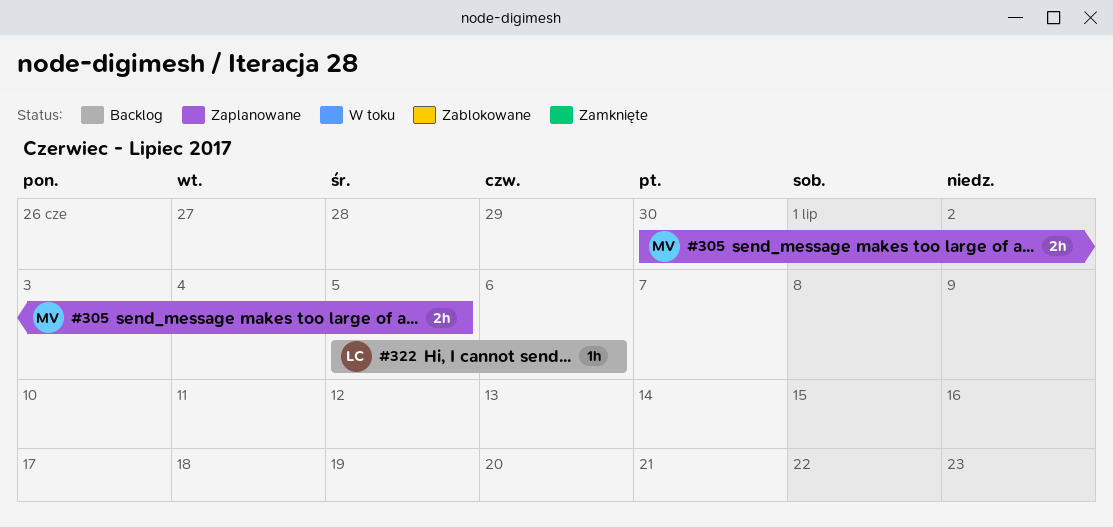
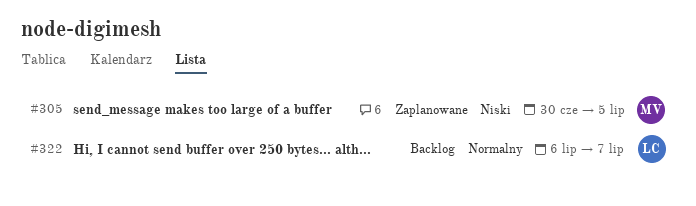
#322, start: Jul 5 -> Jul 6
#322, due: Jul 6 -> Jul 7

